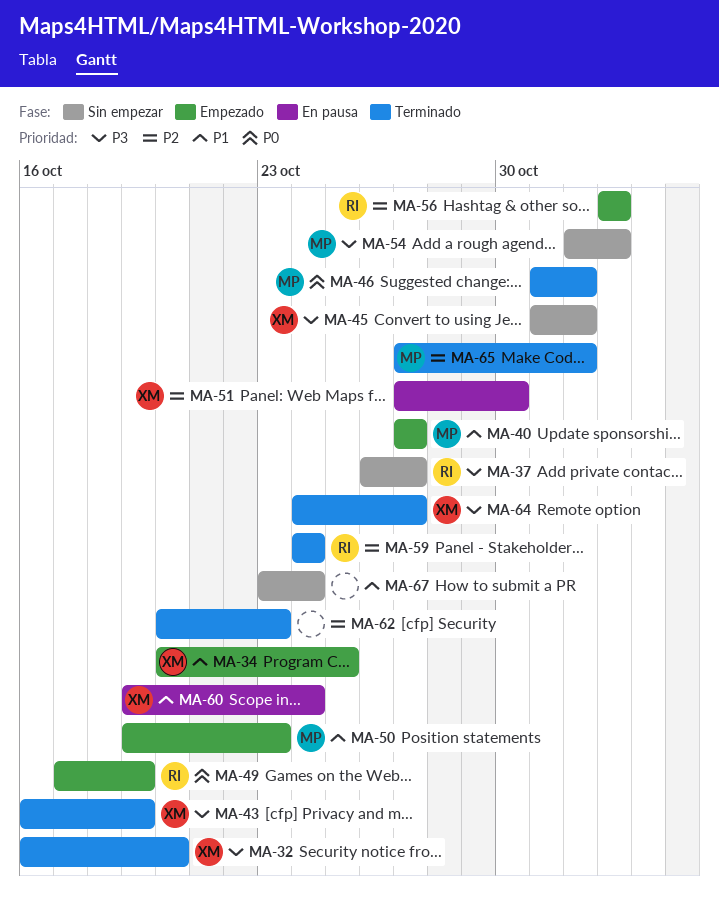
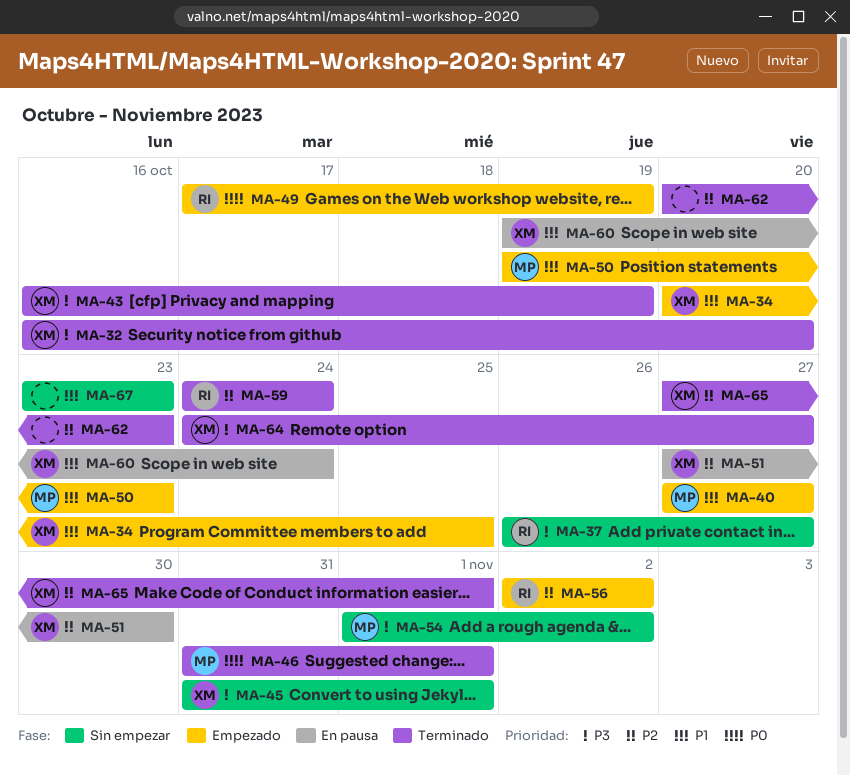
MA-65, owner: MP -> XM
MA-67, due: Oct 24 -> Oct 23

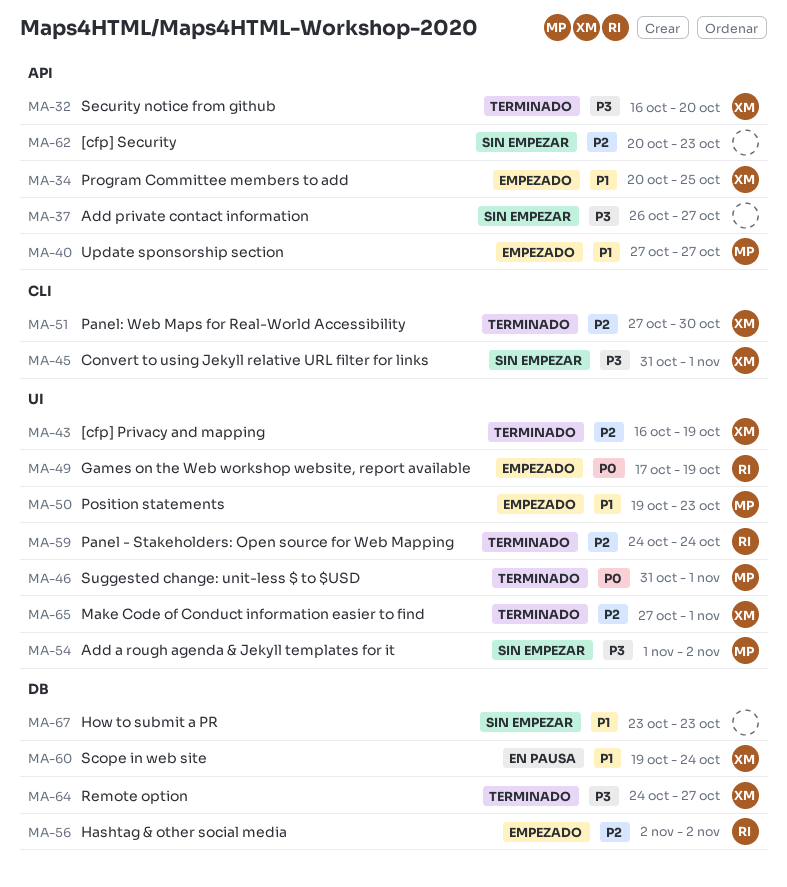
MA-37, owner: RI -> none
MA-43, priority: P3 -> P2
MA-51, status: En pausa -> Terminado
MA-62, status: Terminado -> Sin empezar

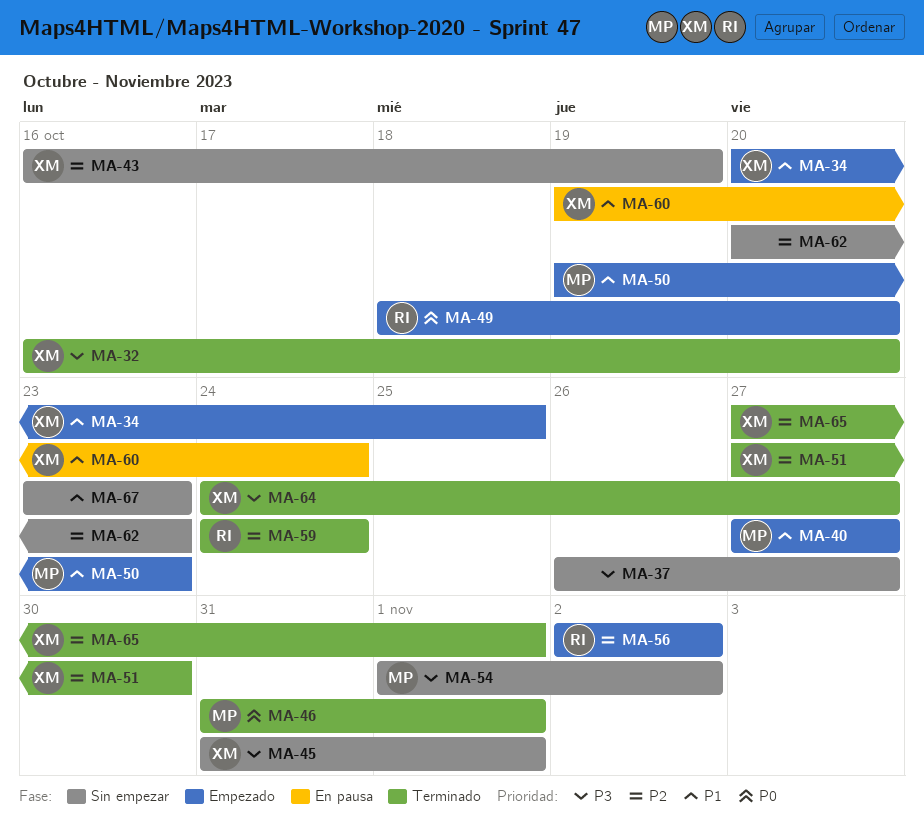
MA-43, status: Terminado -> Sin empezar
MA-49, start: Oct 17 -> Oct 18
MA-49, due: Oct 19 -> Oct 20

